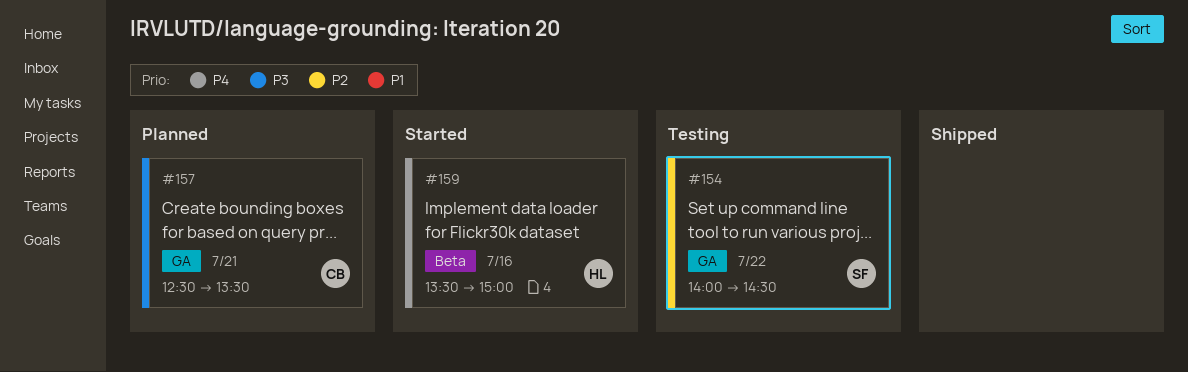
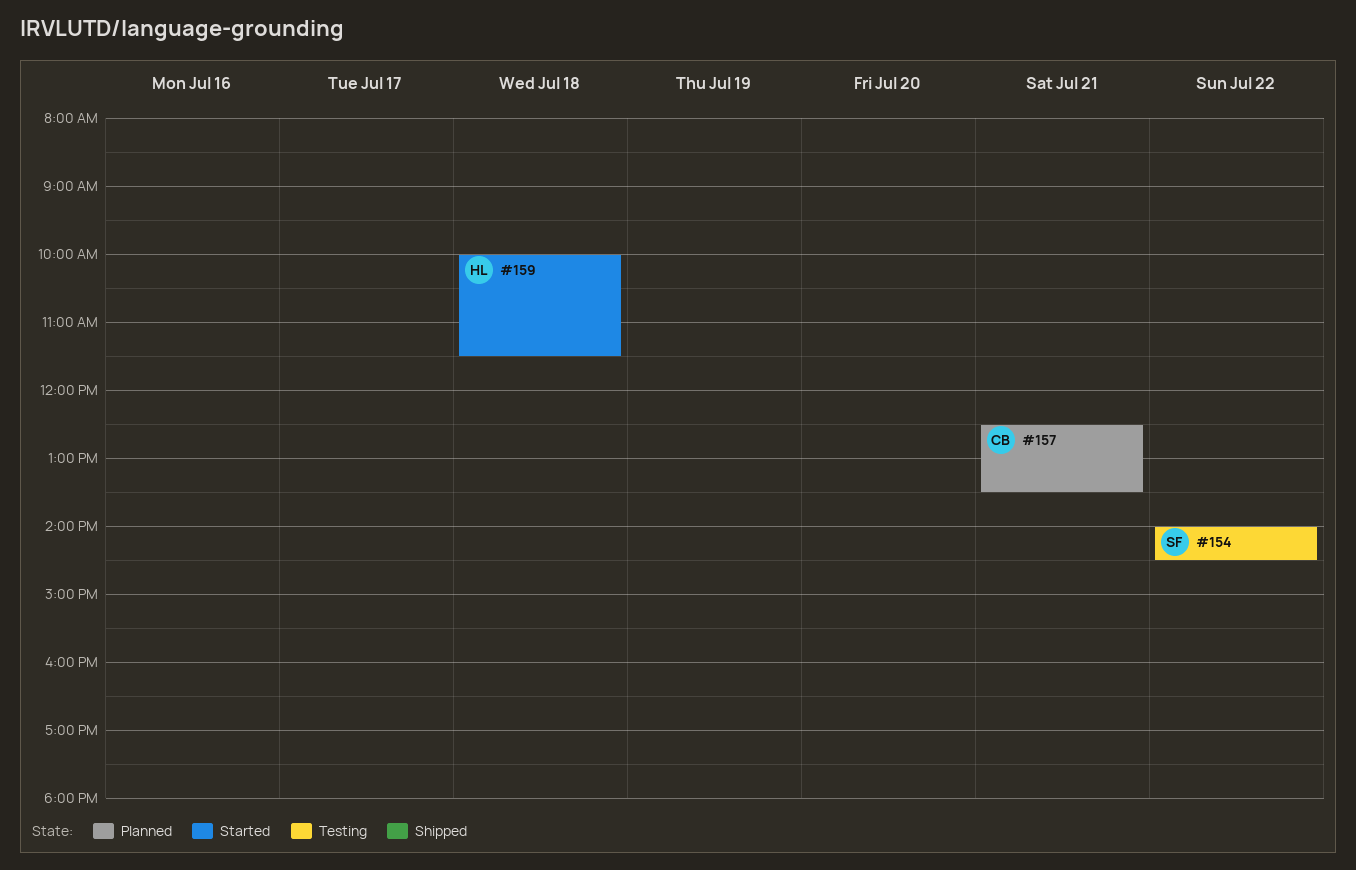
#159, day: Jul 16 -> Jul 18
#159, begins: 13:30 -> 10:00
#159, ends: 15:00 -> 11:30

